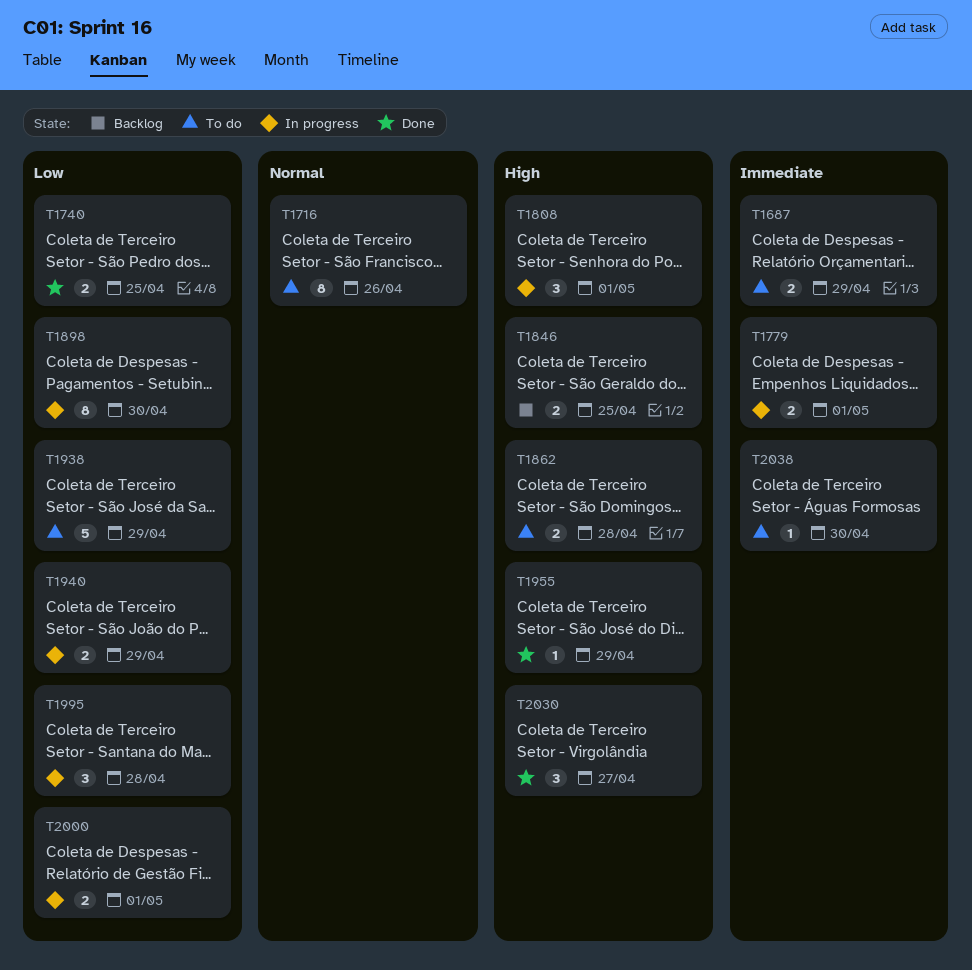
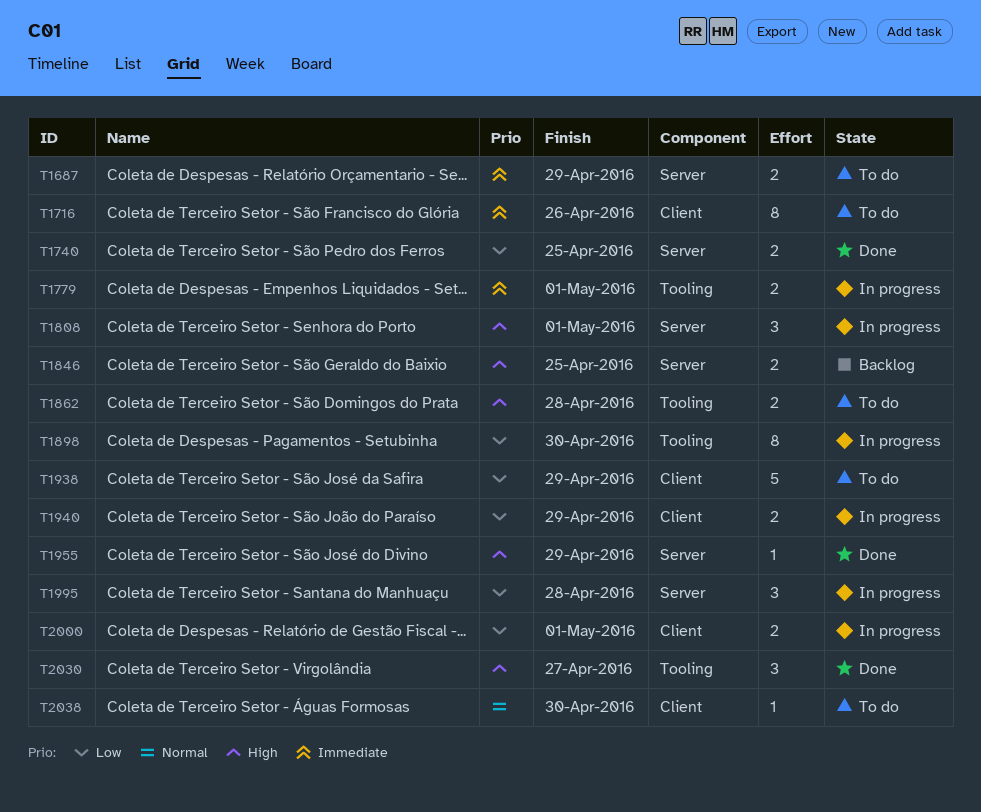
T1716, priority: Normal -> Immediate
T2038, priority: Immediate -> Normal

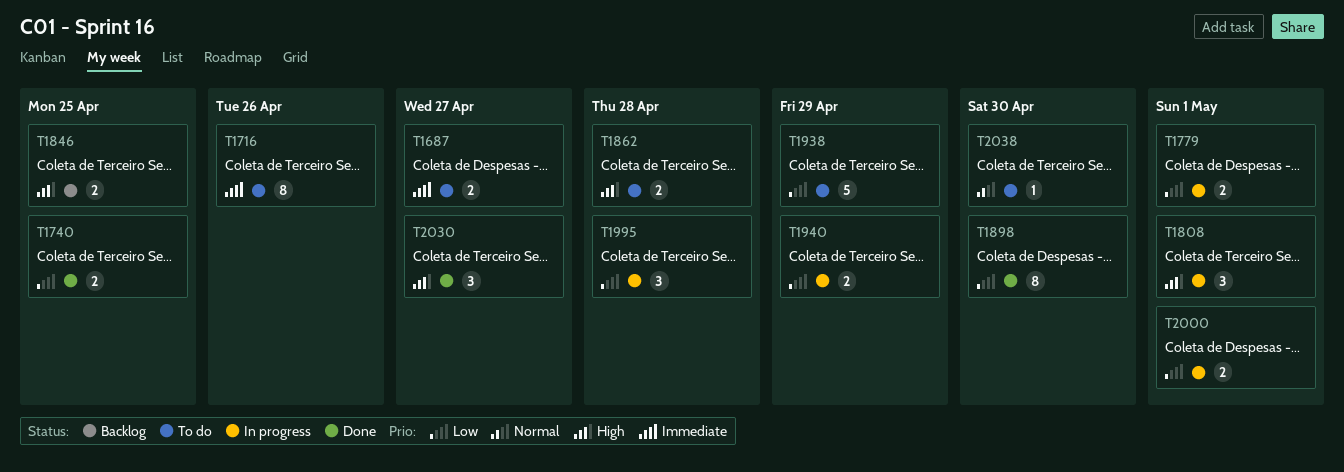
T1687, due: Apr 29 -> Apr 27
T1779, priority: Immediate -> Low
T1898, status: In progress -> Done
T1955: present -> none

